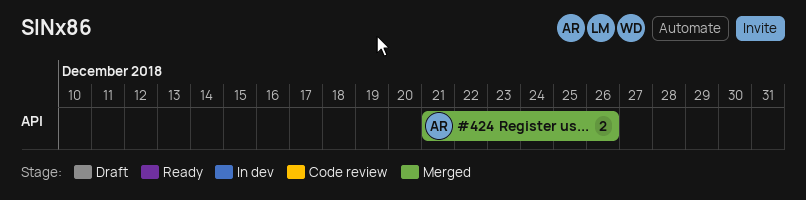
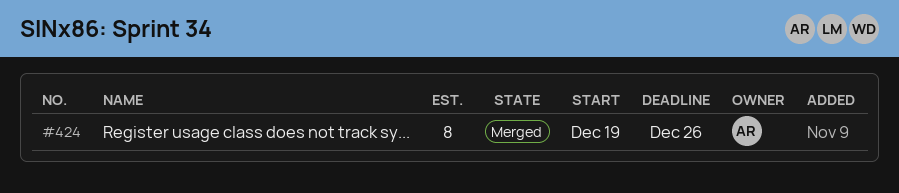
#424, estimate: 2 -> 8
#424, start: Dec 21 -> Dec 19

